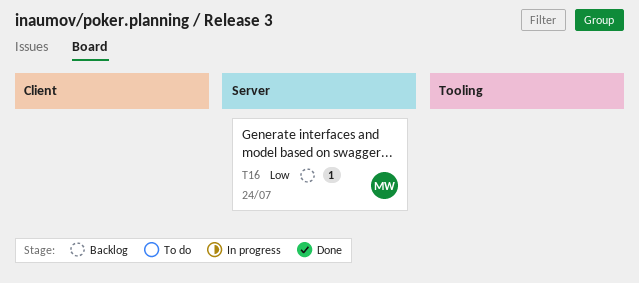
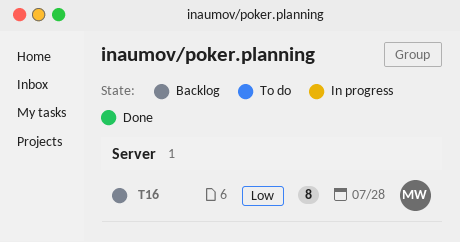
T16, estimate: 1 -> 8
T16, due: Jul 24 -> Jul 28

